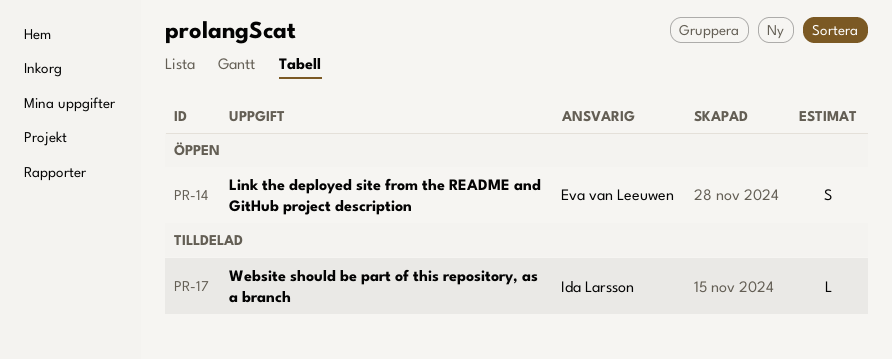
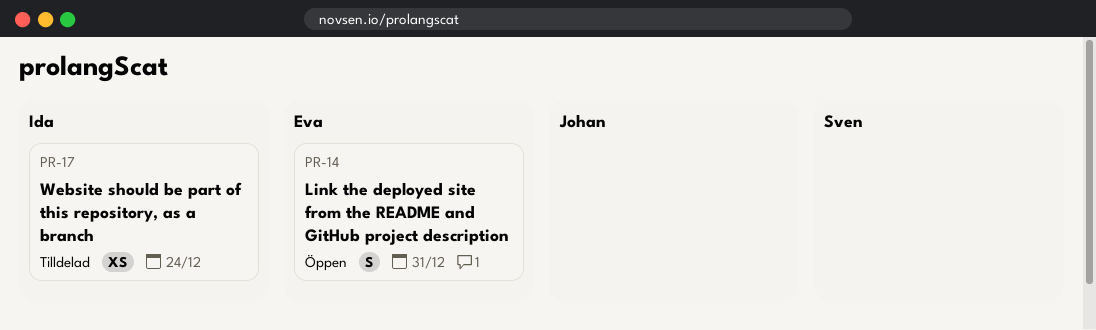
PR-17, estimate: L -> XS

